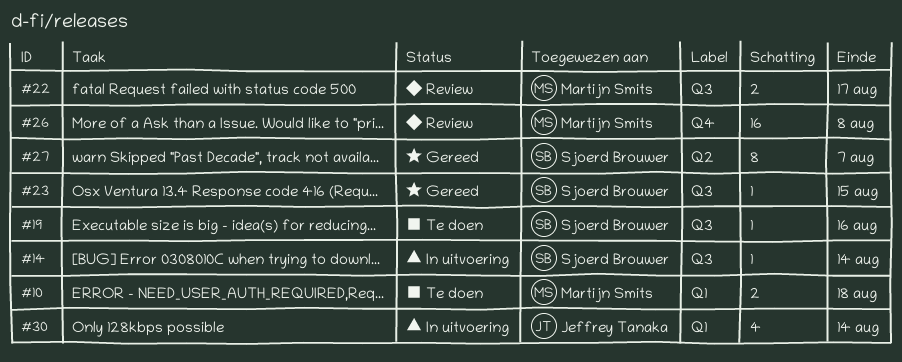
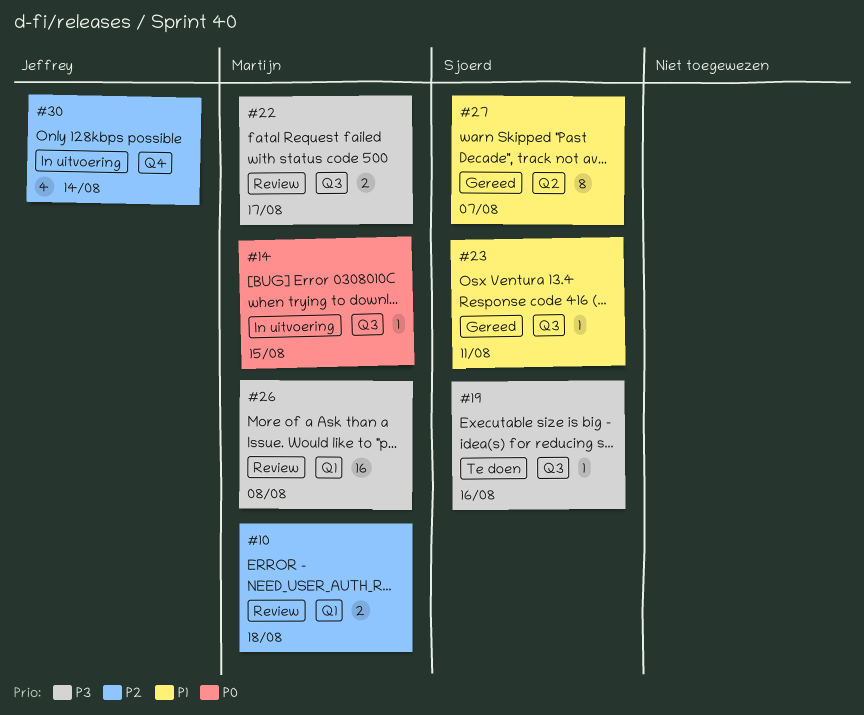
#10, status: Te doen -> Review
#14, owner: Sjoerd Brouwer -> Martijn Smits
#14, due: Aug 14 -> Aug 15
#23, due: Aug 15 -> Aug 11
#26, label: Q4 -> Q1
#30, label: Q1 -> Q4

